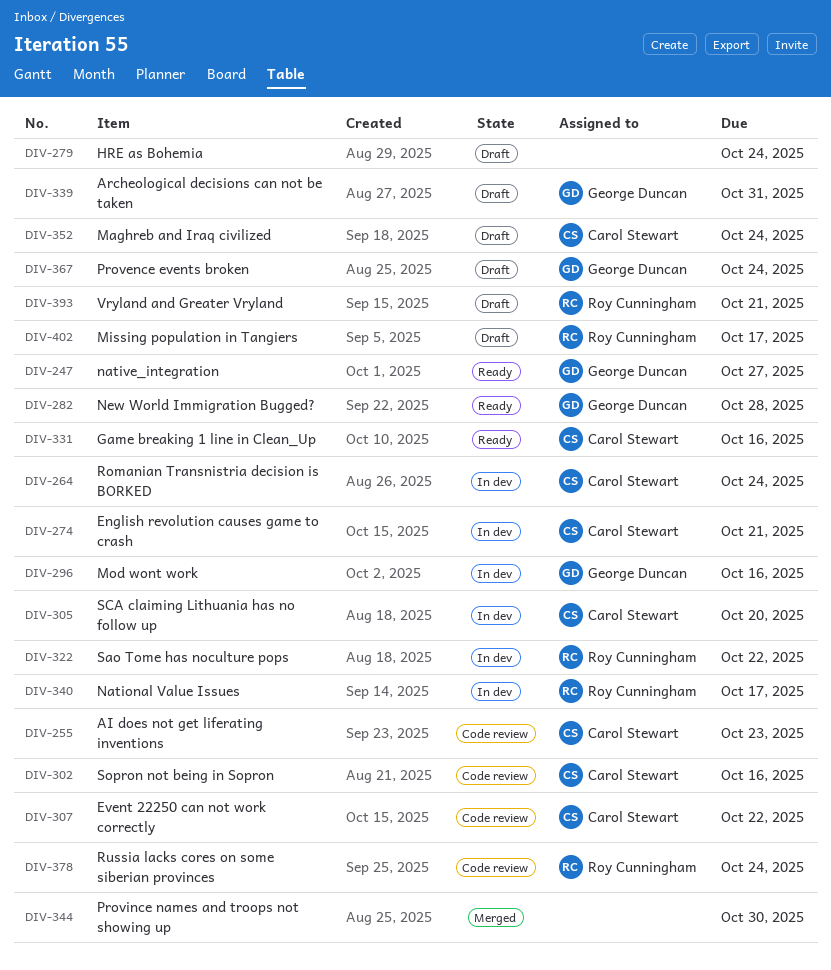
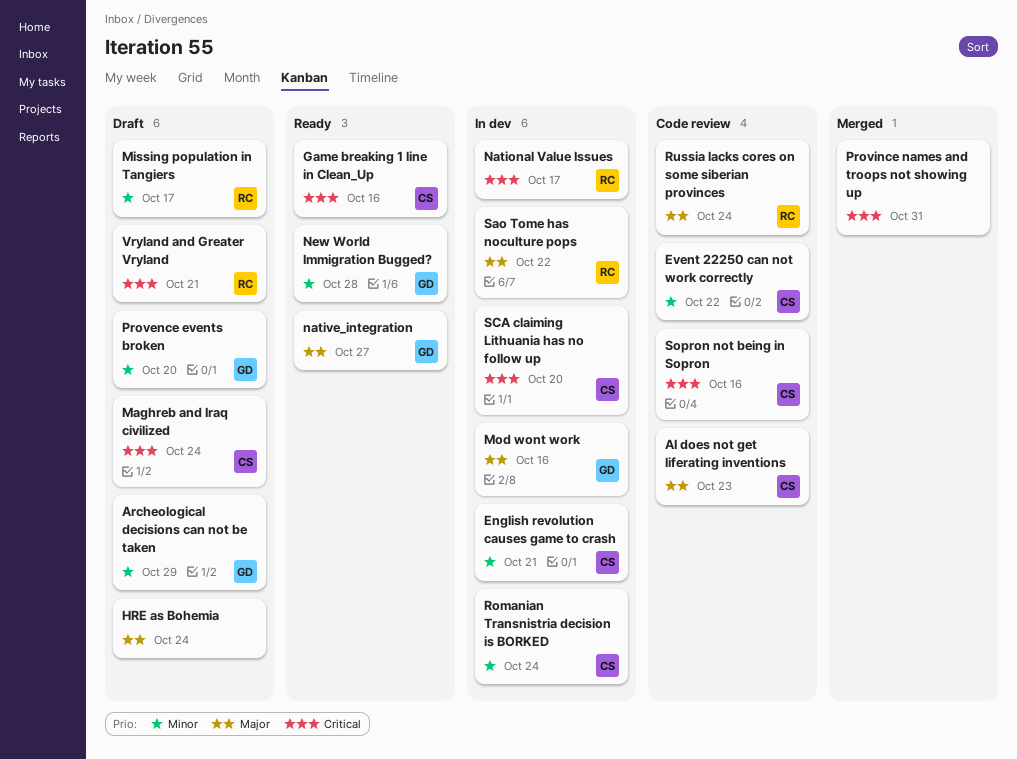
Archeological decisions can not be taken, due: Oct 31 -> Oct 29
Provence events broken, due: Oct 24 -> Oct 20
Province names and troops not showing up, due: Oct 30 -> Oct 31

